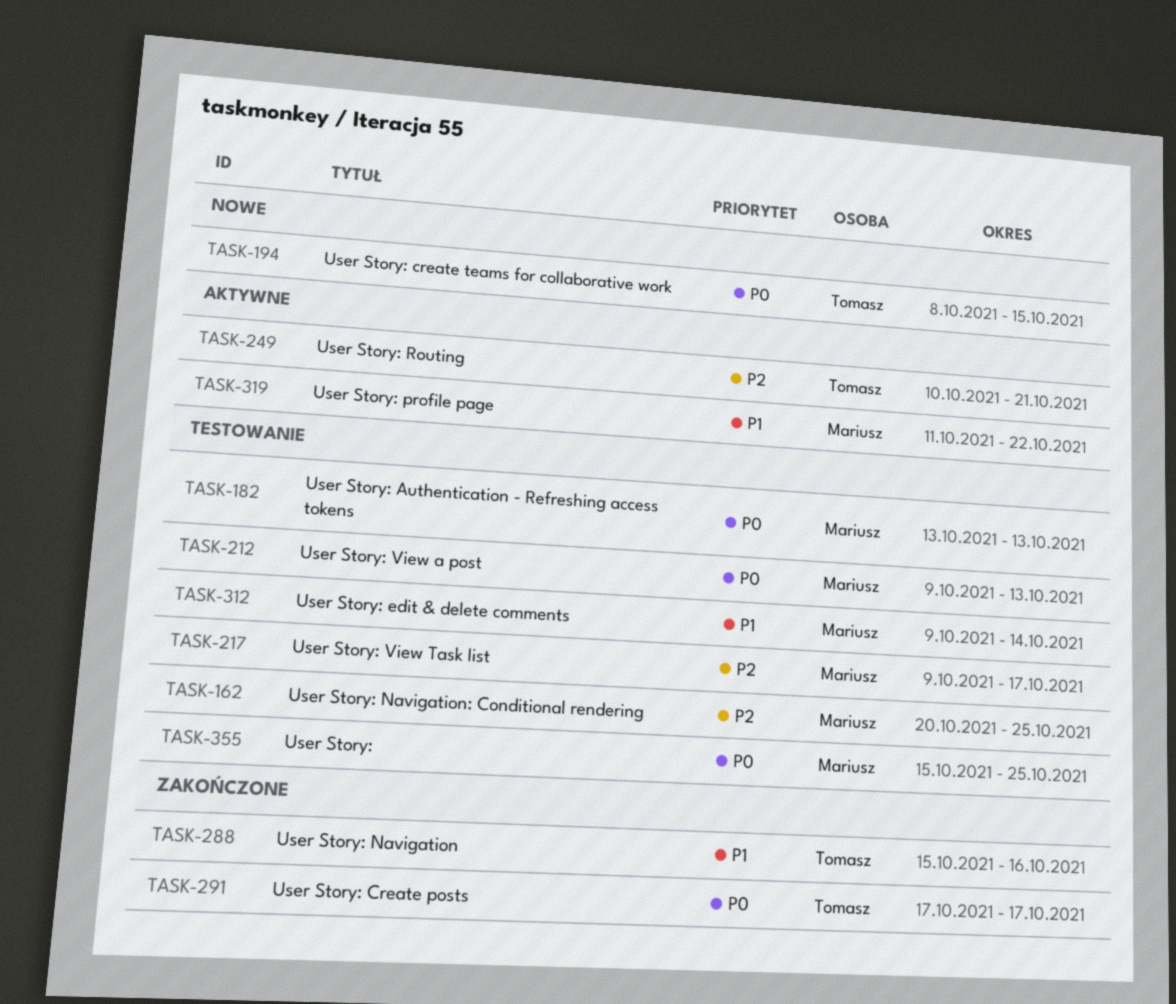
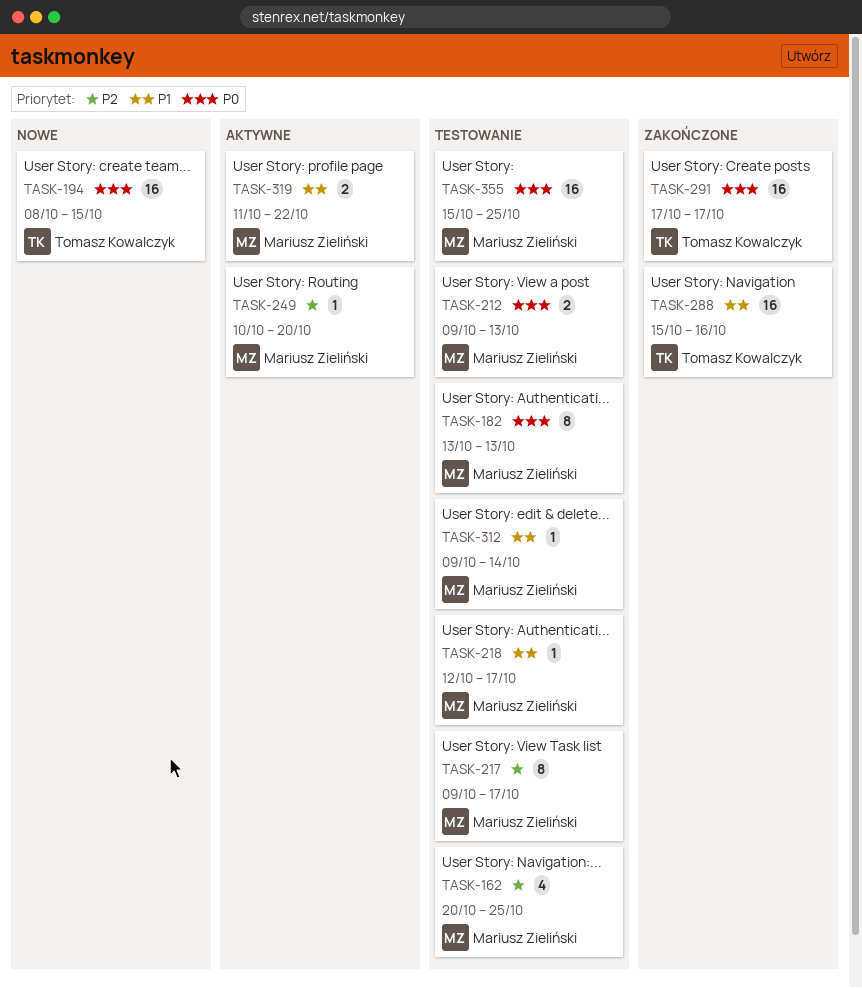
TASK-218: none -> present
TASK-249, owner: Tomasz Kowalczyk -> Mariusz Zieliński
TASK-249, due: Oct 21 -> Oct 20

